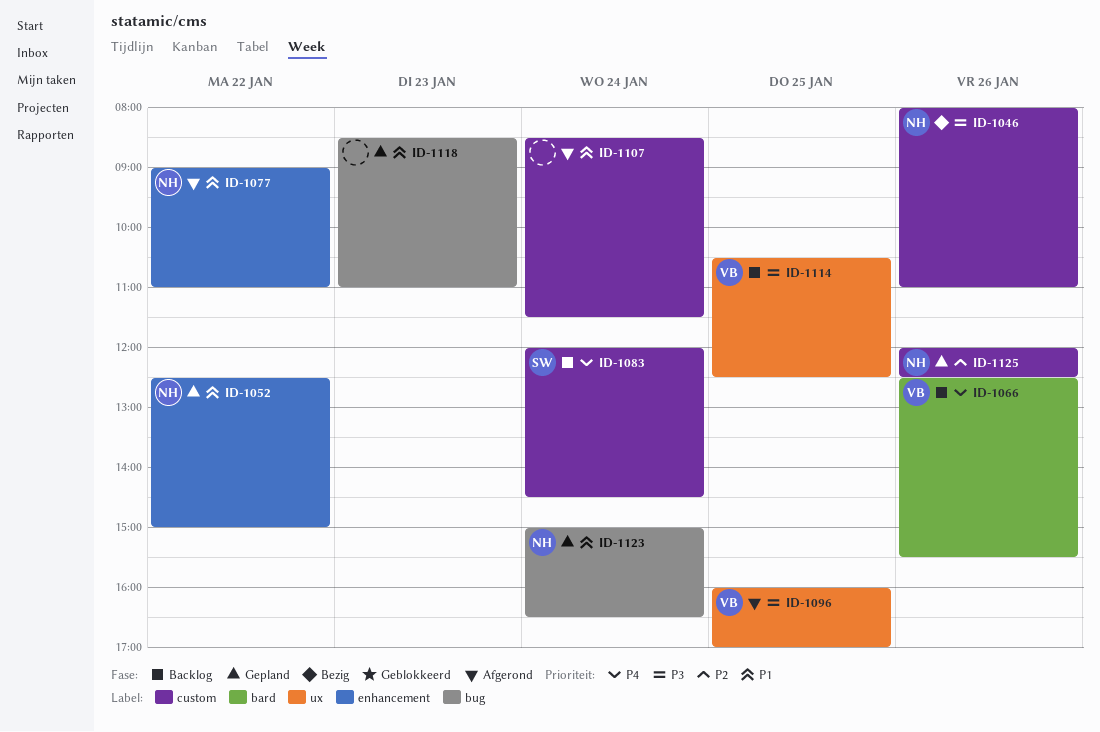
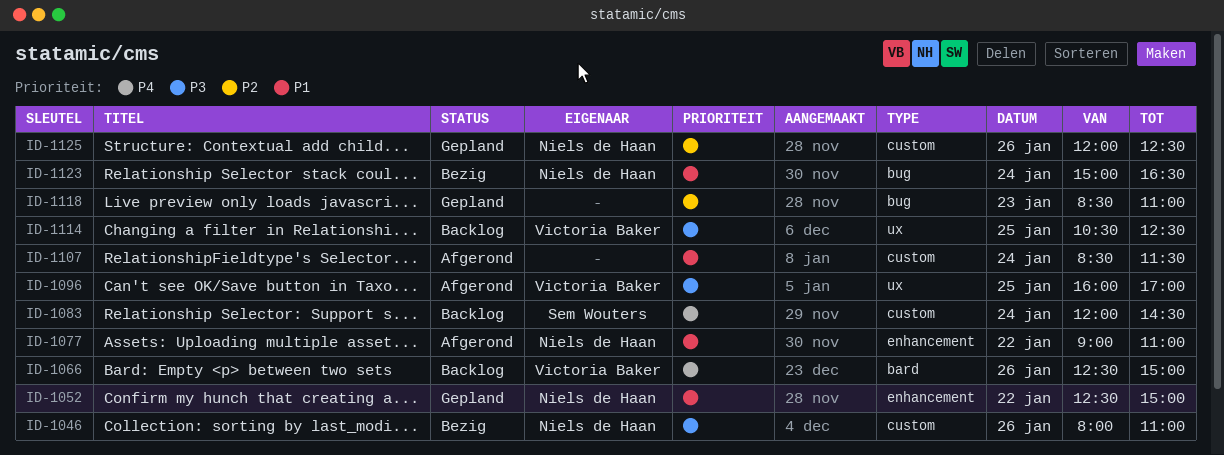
ID-1066, ends: 15:30 -> 15:00
ID-1118, priority: P1 -> P2
ID-1123, status: Gepland -> Bezig

